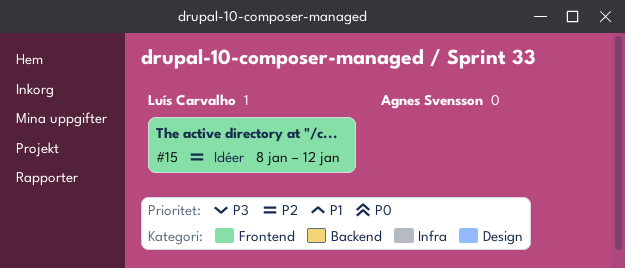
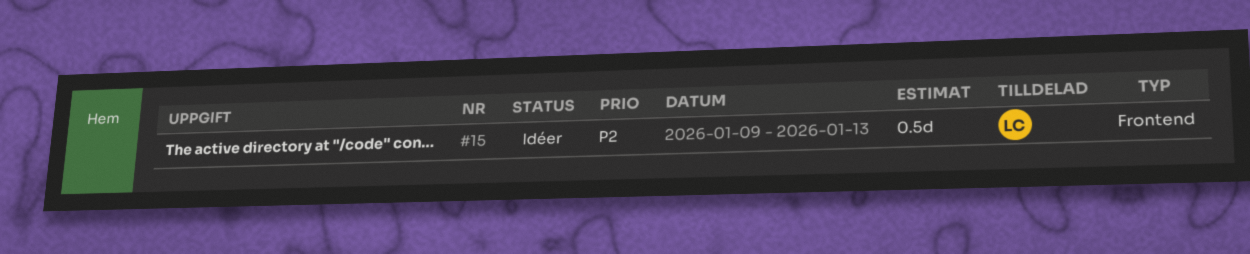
#15, start: Jan 8 -> Jan 9
#15, due: Jan 12 -> Jan 13

